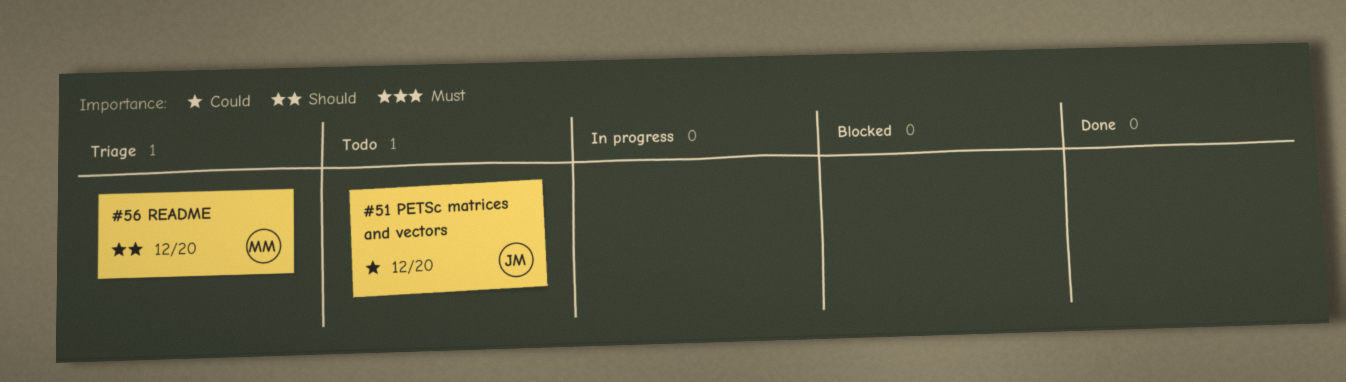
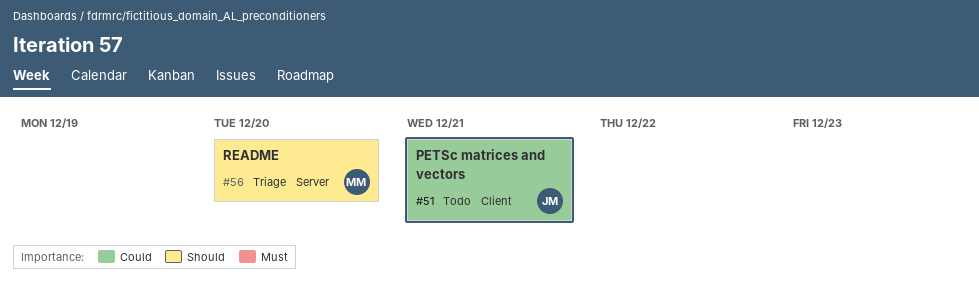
#51, due: Dec 20 -> Dec 21

